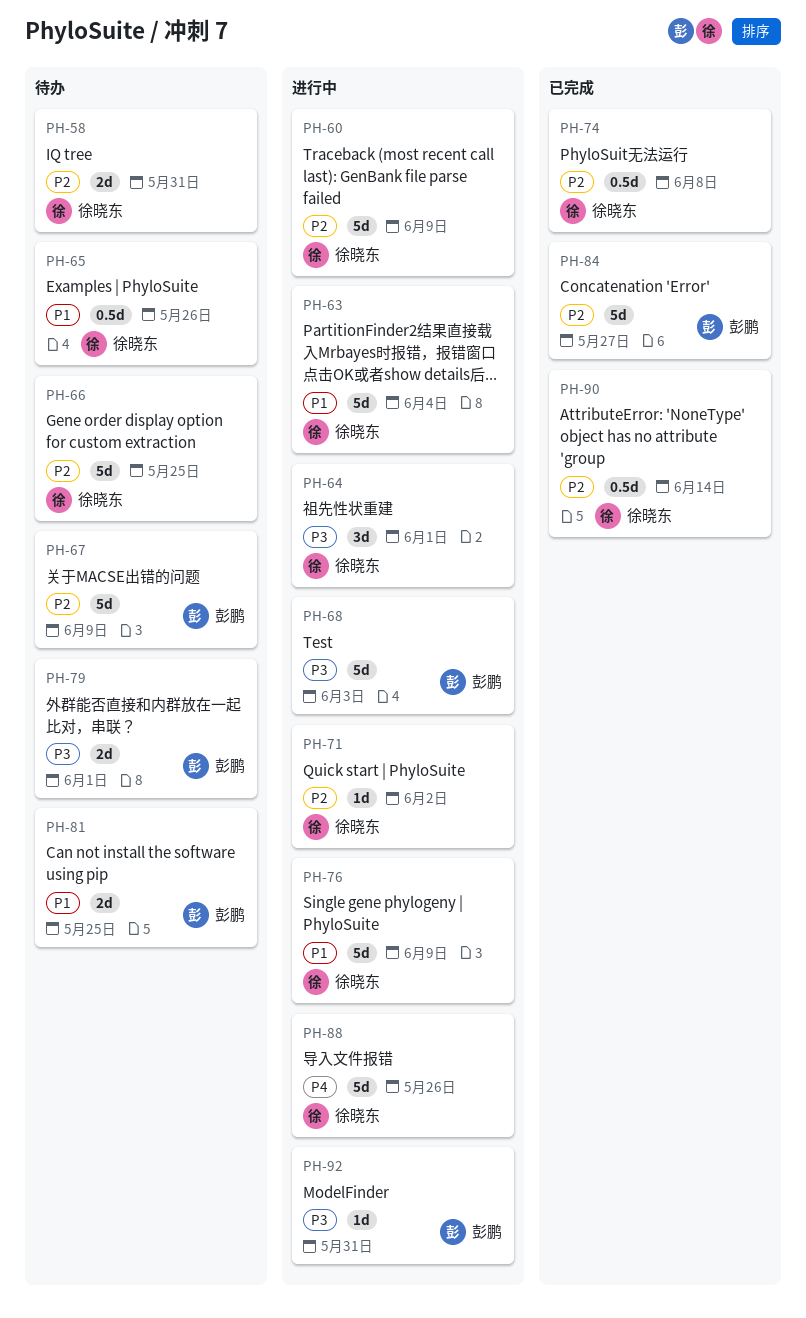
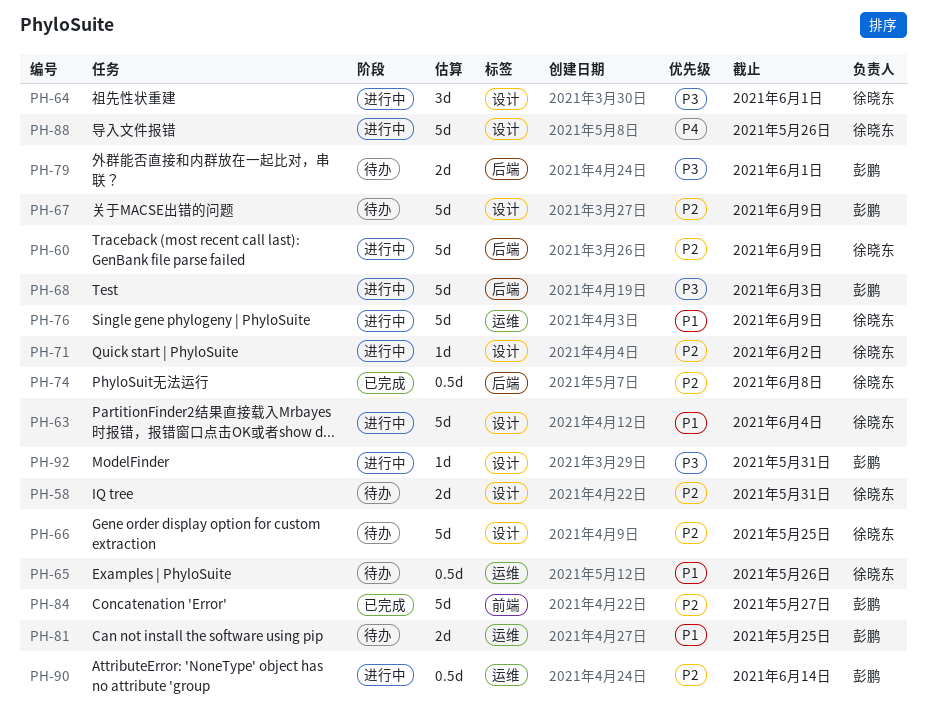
PH-90, status: 已完成 -> 进行中
PH-90, owner: 徐晓东 -> 彭鹏

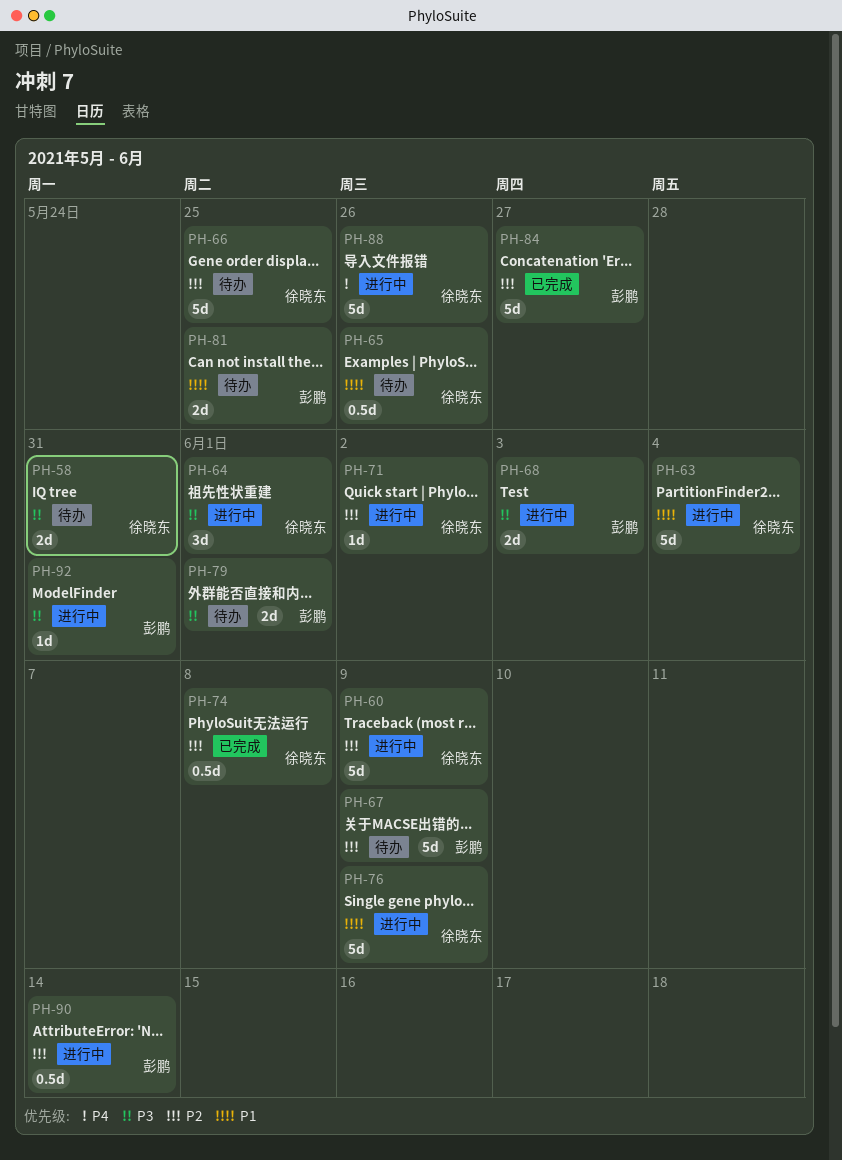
PH-58, priority: P2 -> P3
PH-68, estimate: 5d -> 2d

